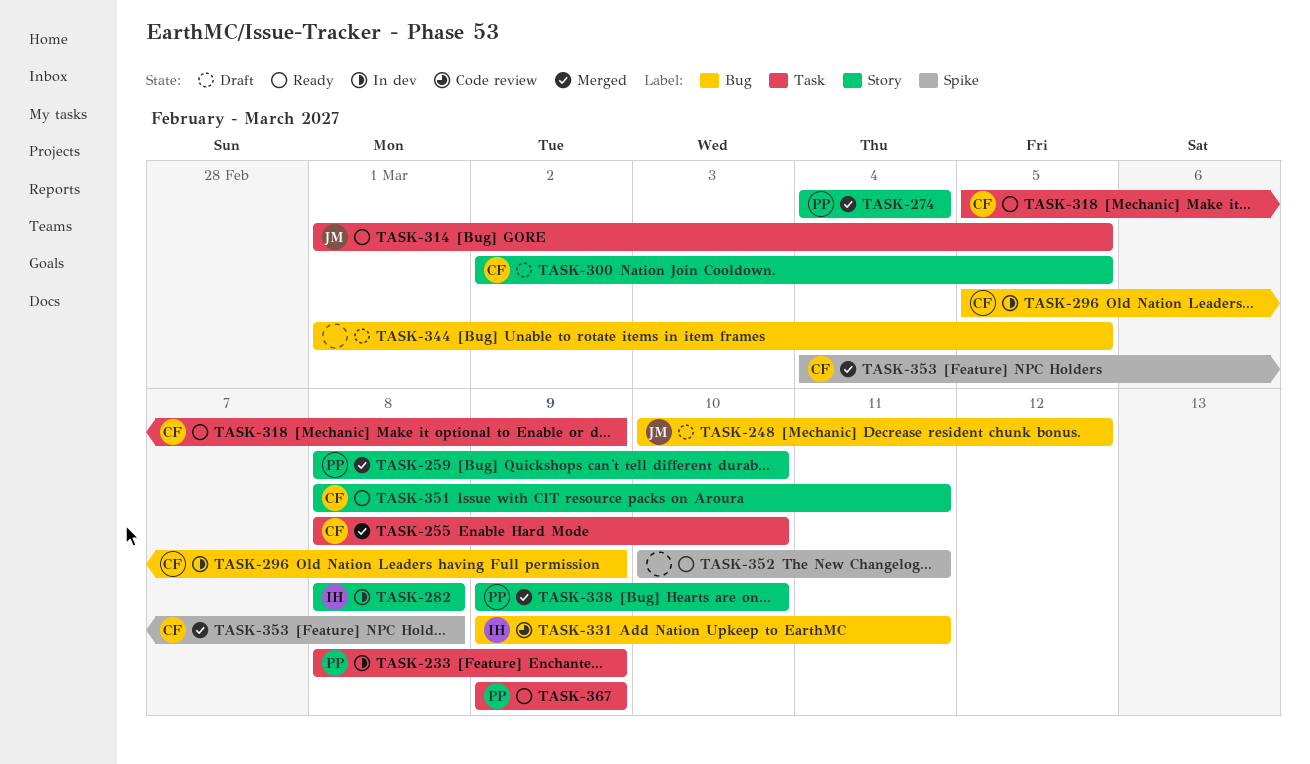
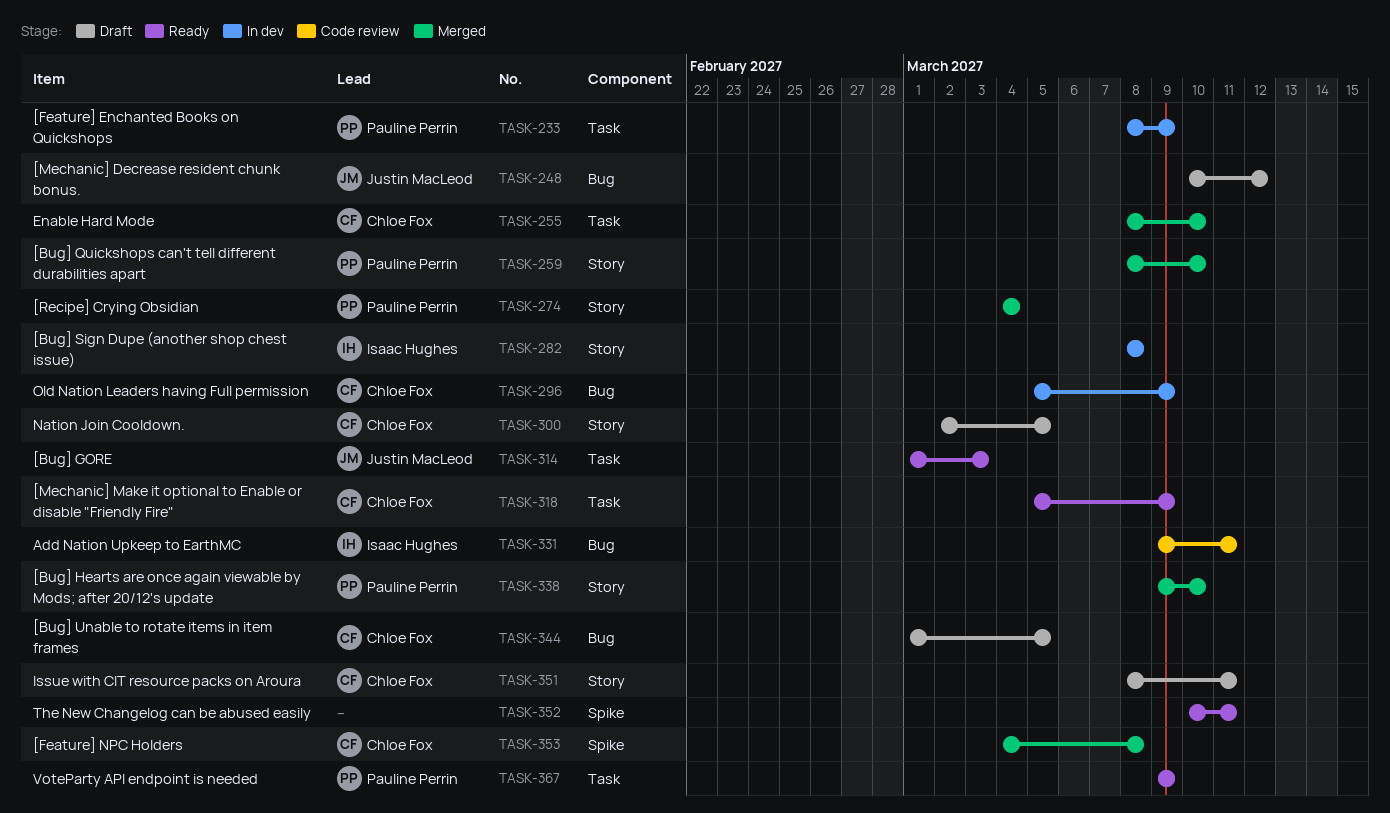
TASK-314, due: Mar 5 -> Mar 3
TASK-344, owner: none -> Chloe Fox
TASK-351, status: Ready -> Draft

